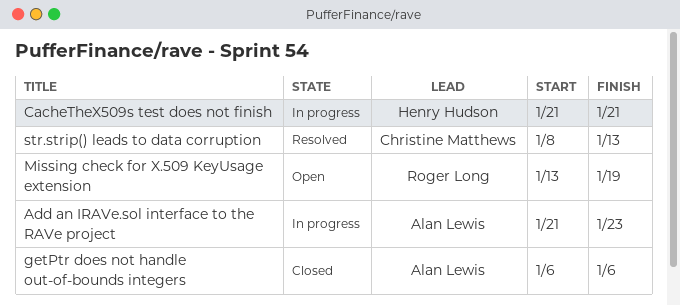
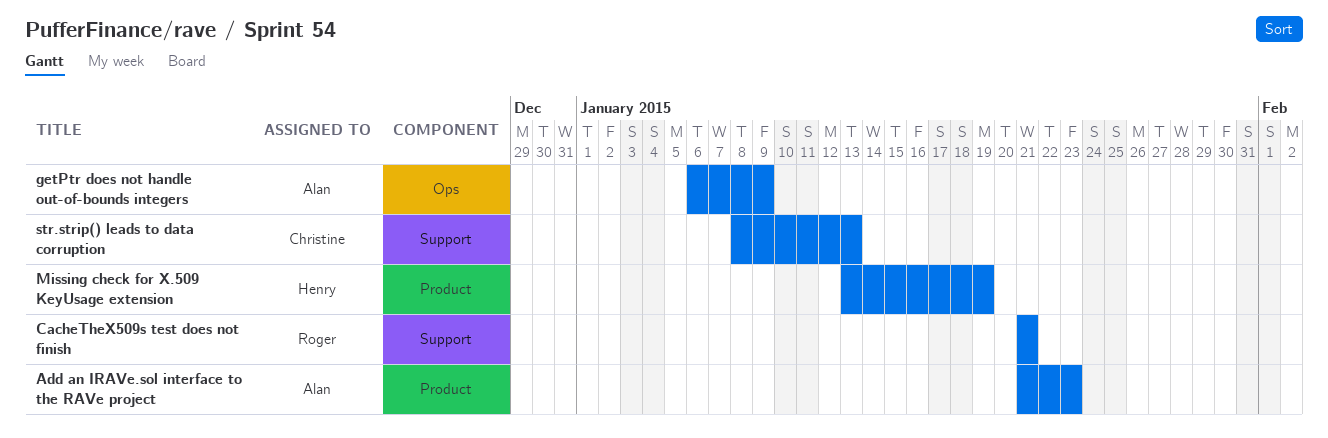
CacheTheX509s test does not finish, owner: Henry Hudson -> Roger Long
getPtr does not handle out-of-bounds integers, due: Jan 6 -> Jan 9
Missing check for X.509 KeyUsage extension, owner: Roger Long -> Henry Hudson

